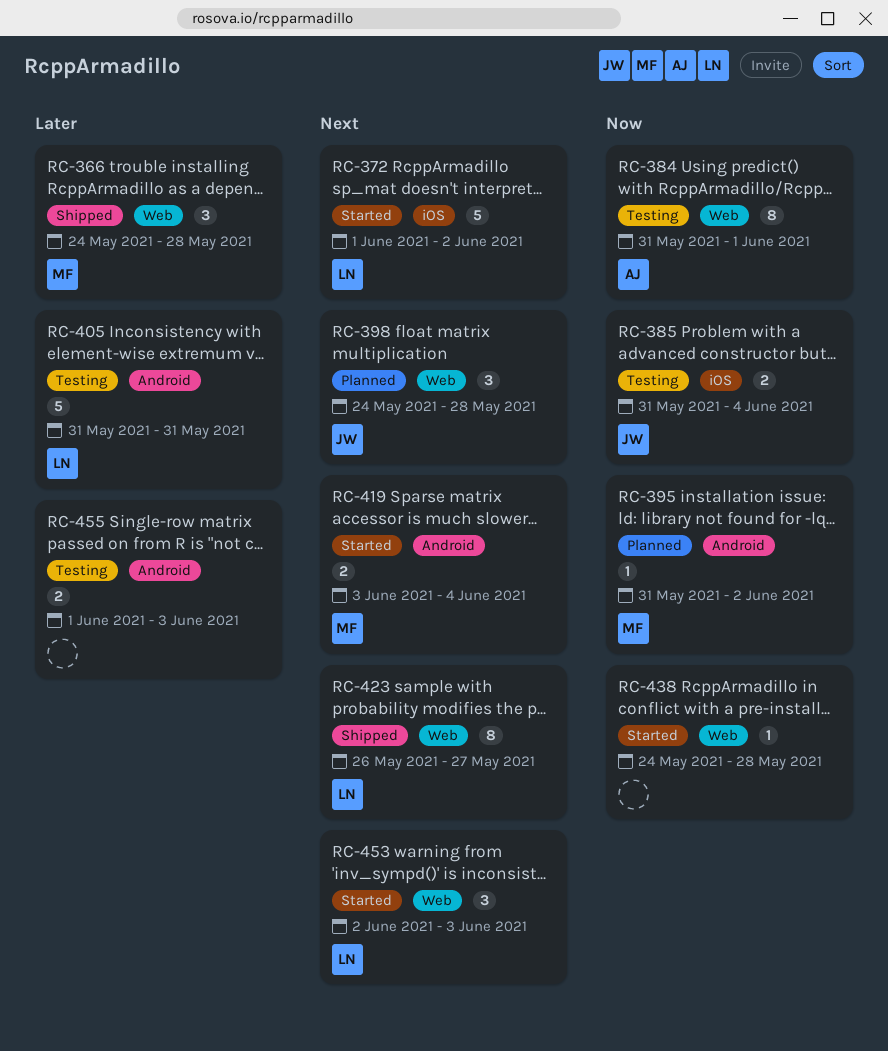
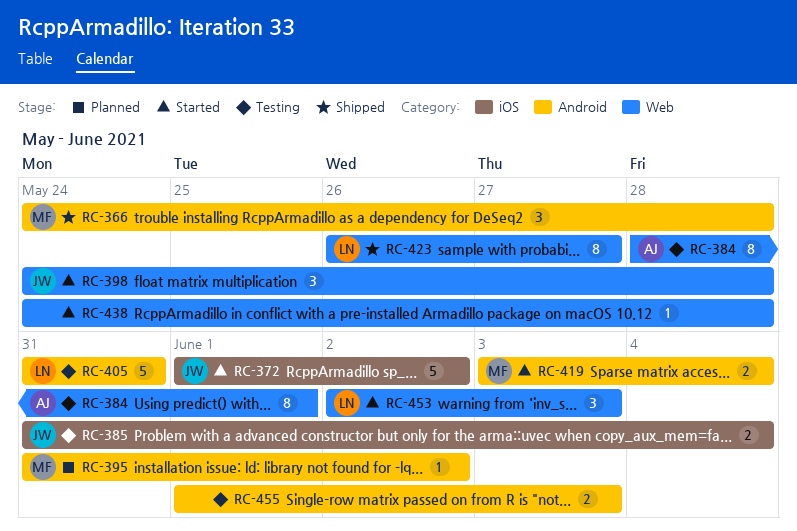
RC-366, label: Web -> Android
RC-372, owner: LN -> JW
RC-384, start: May 31 -> May 28
RC-398, status: Planned -> Started

